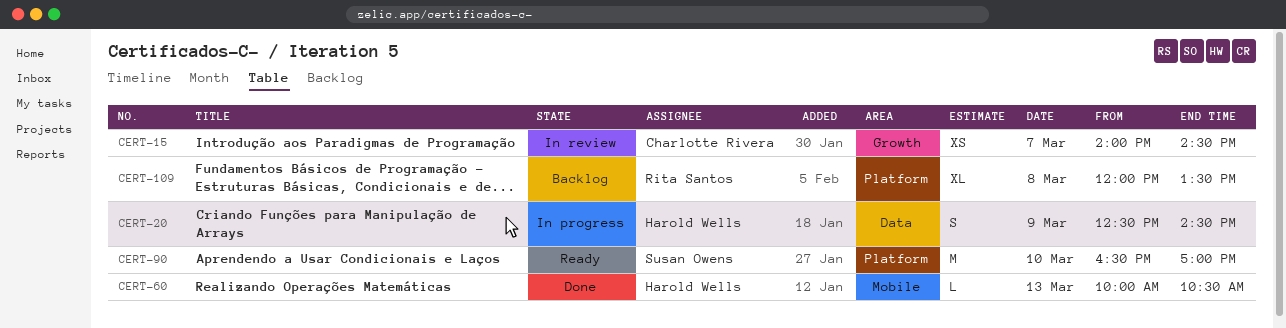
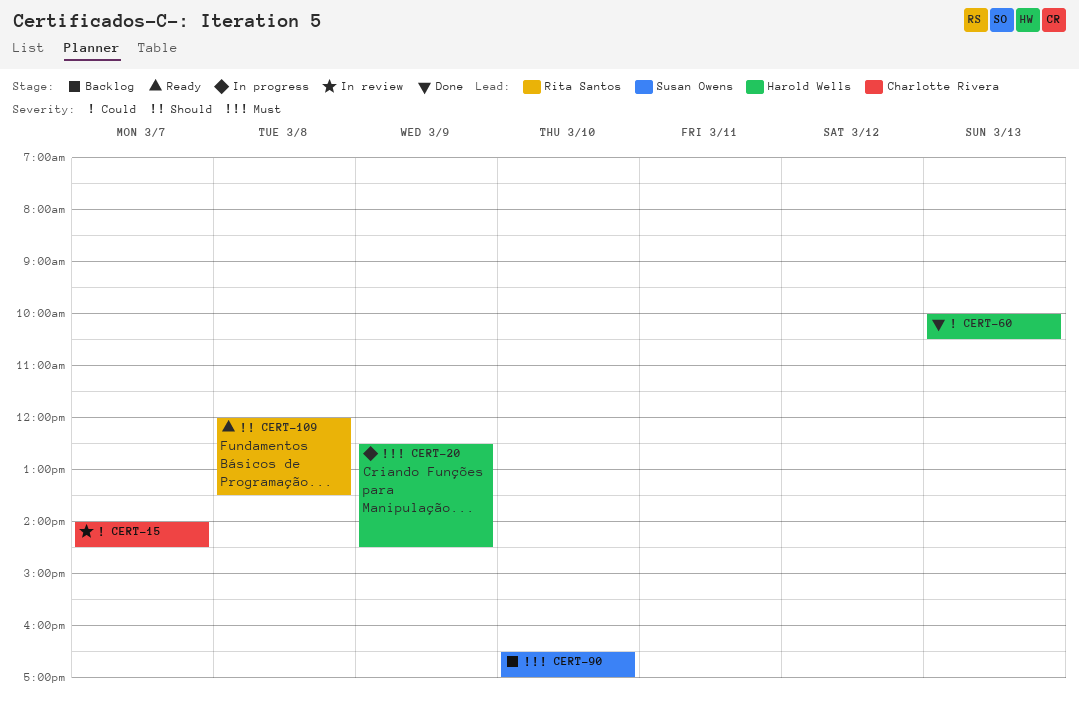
CERT-90, status: Ready -> Backlog
CERT-109, status: Backlog -> Ready

